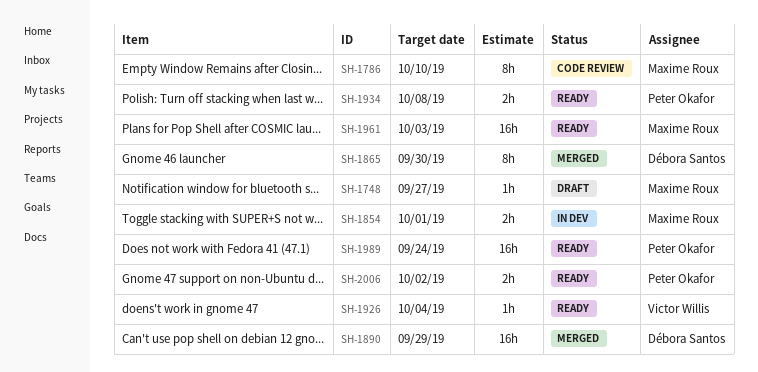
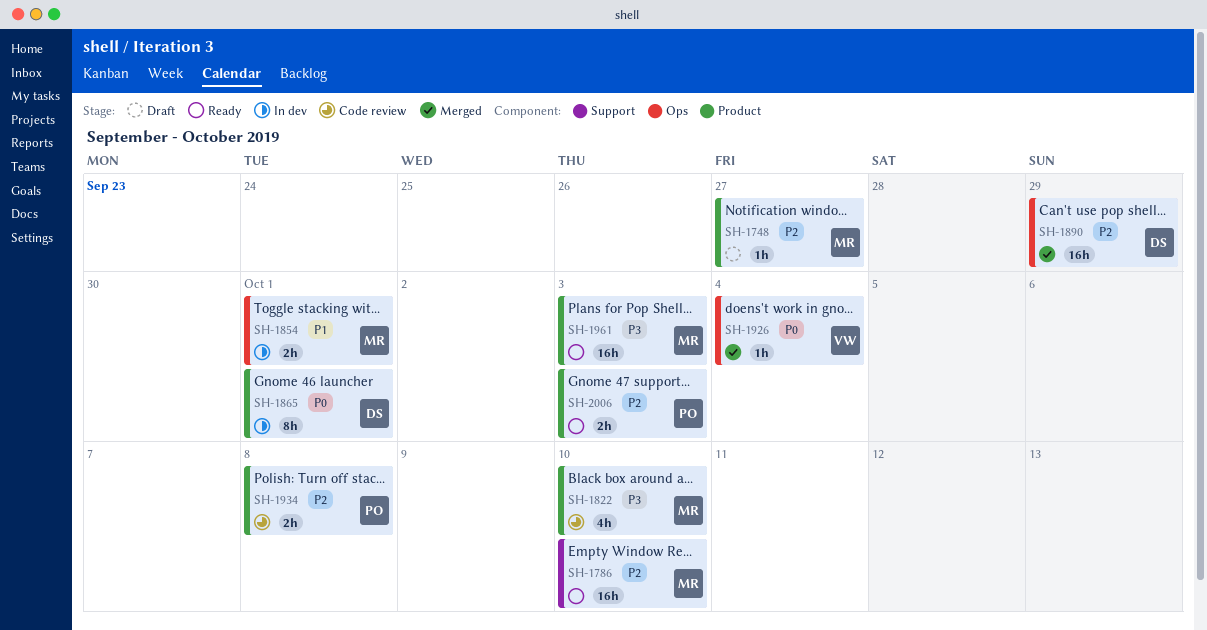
SH-1786, status: Code review -> Ready
SH-1786, estimate: 8h -> 16h
SH-1822: none -> present
SH-1865, status: Merged -> In dev
SH-1865, due: Sep 30 -> Oct 1
SH-1926, status: Ready -> Merged
SH-1934, status: Ready -> Code review
SH-1989: present -> none
SH-2006, due: Oct 2 -> Oct 3

